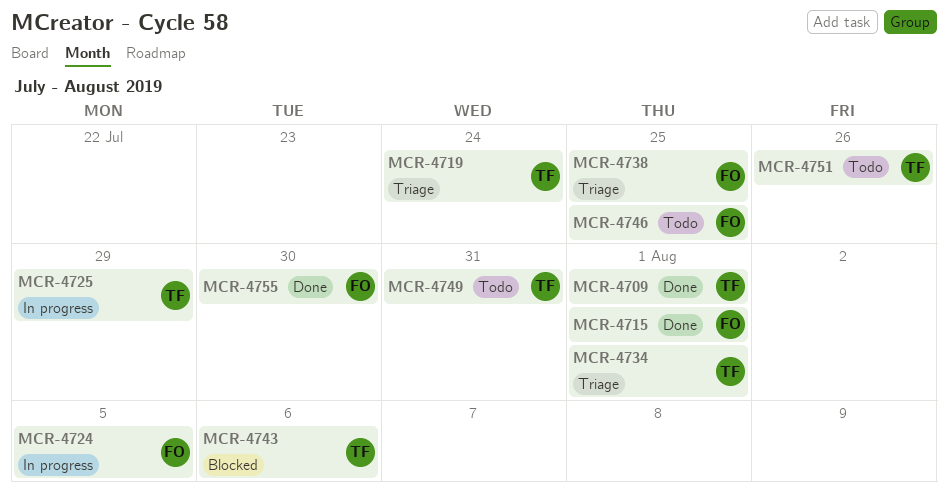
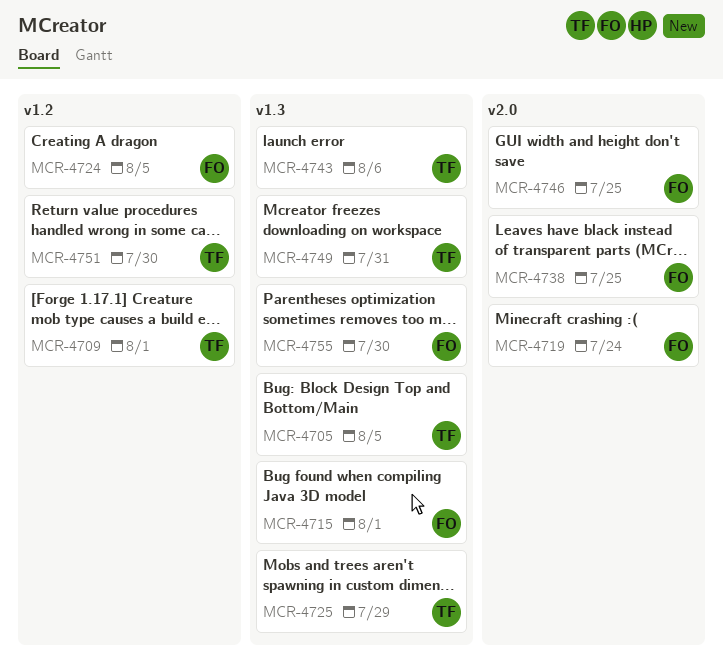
MCR-4705: none -> present
MCR-4719, owner: TF -> FO
MCR-4734: present -> none
MCR-4751, due: Jul 26 -> Jul 30

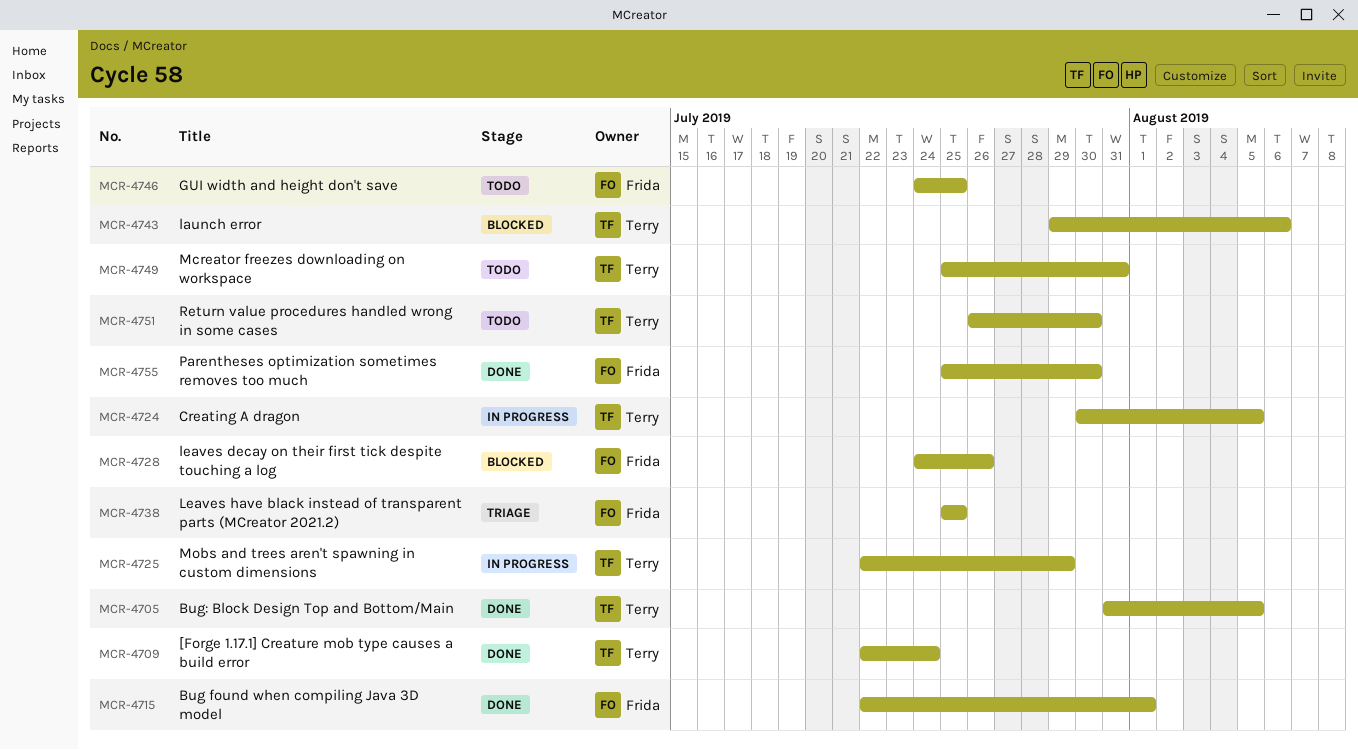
MCR-4709, due: Aug 1 -> Jul 24
MCR-4719: present -> none
MCR-4724, owner: Frida -> Terry
MCR-4728: none -> present

